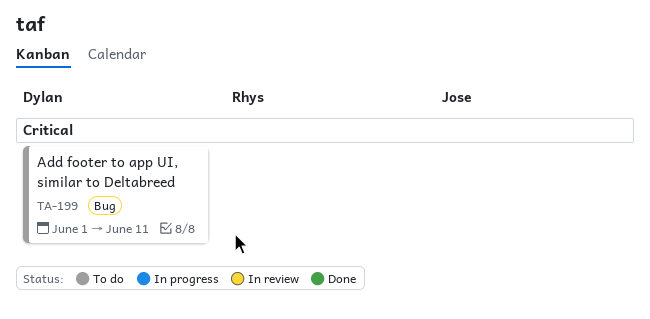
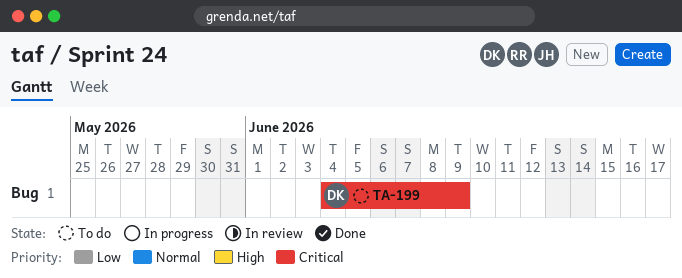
TA-199, start: Jun 1 -> Jun 4
TA-199, due: Jun 11 -> Jun 9

